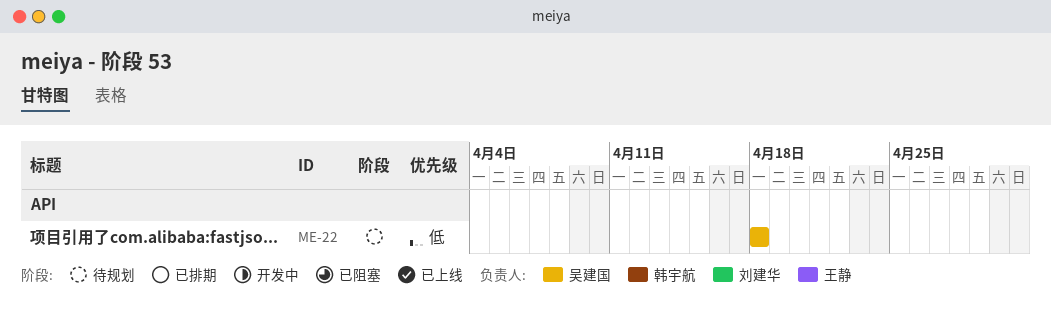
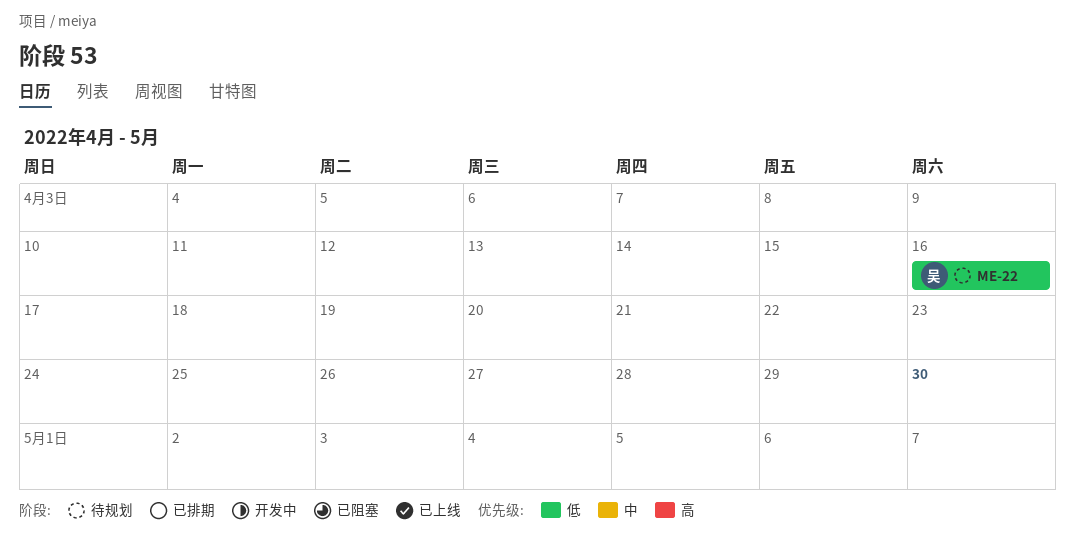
ME-22, start: Apr 18 -> Apr 16
ME-22, due: Apr 18 -> Apr 16

